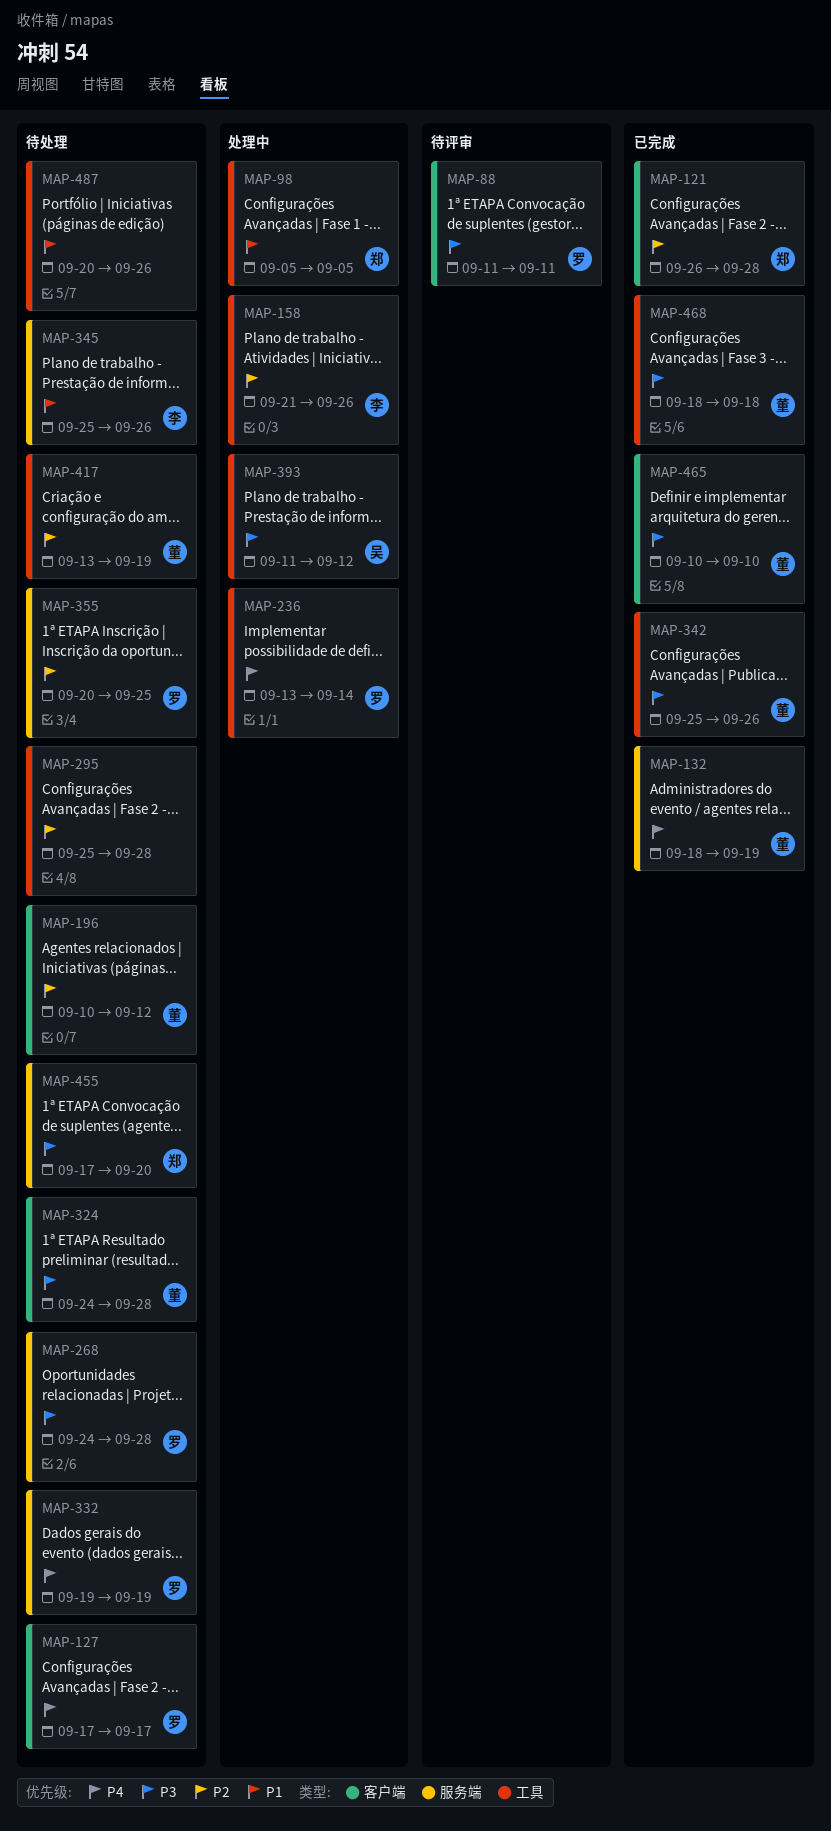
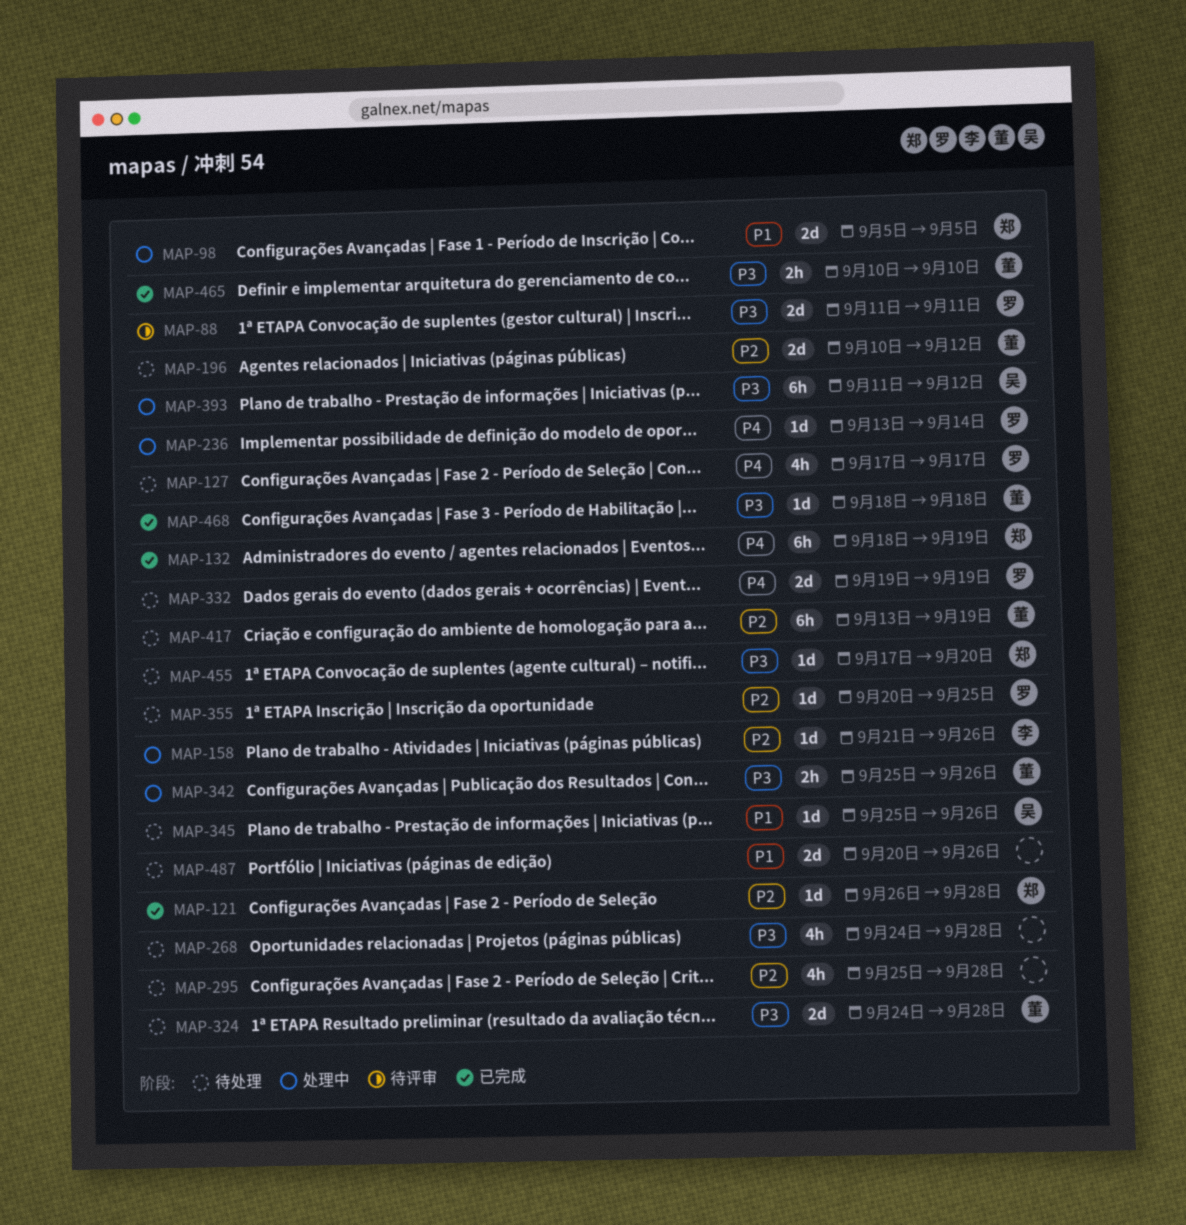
MAP-132, owner: 董 -> 郑
MAP-268, owner: 罗 -> none
MAP-342, status: 已完成 -> 处理中
MAP-345, owner: 李 -> 吴

